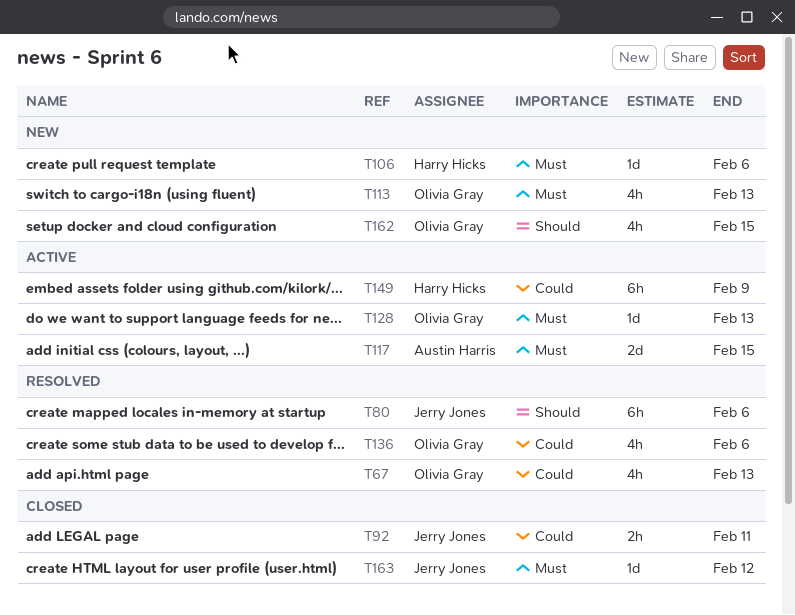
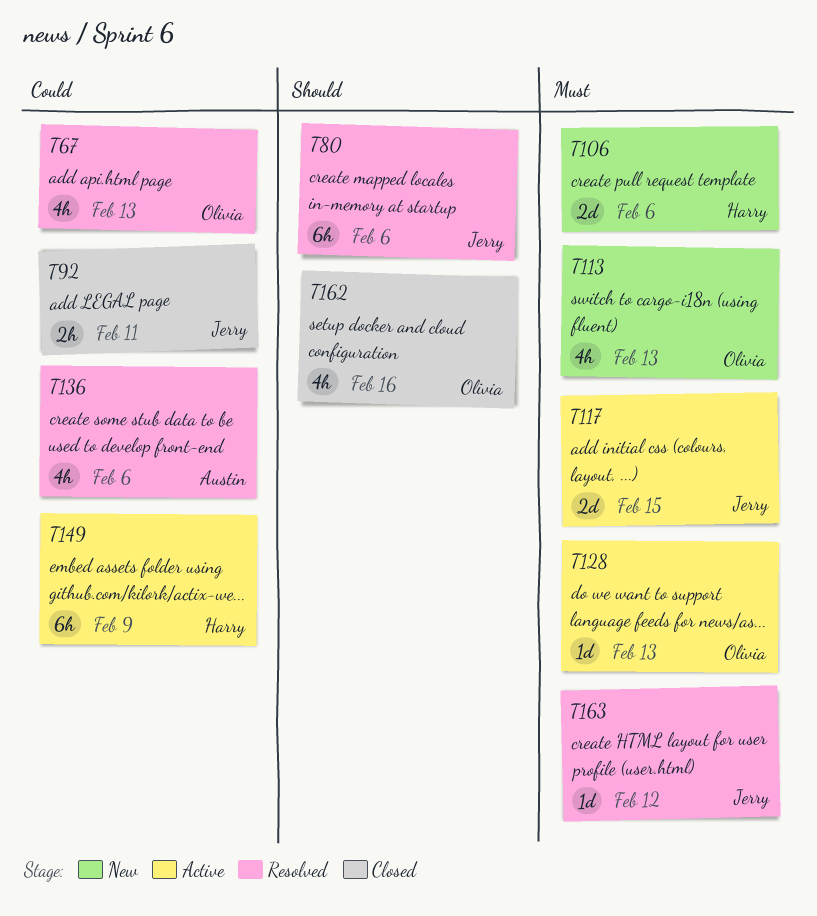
T106, estimate: 1d -> 2d
T117, owner: Austin Harris -> Jerry Jones
T136, owner: Olivia Gray -> Austin Harris
T162, status: New -> Closed
T162, due: Feb 15 -> Feb 16
T163, status: Closed -> Resolved

